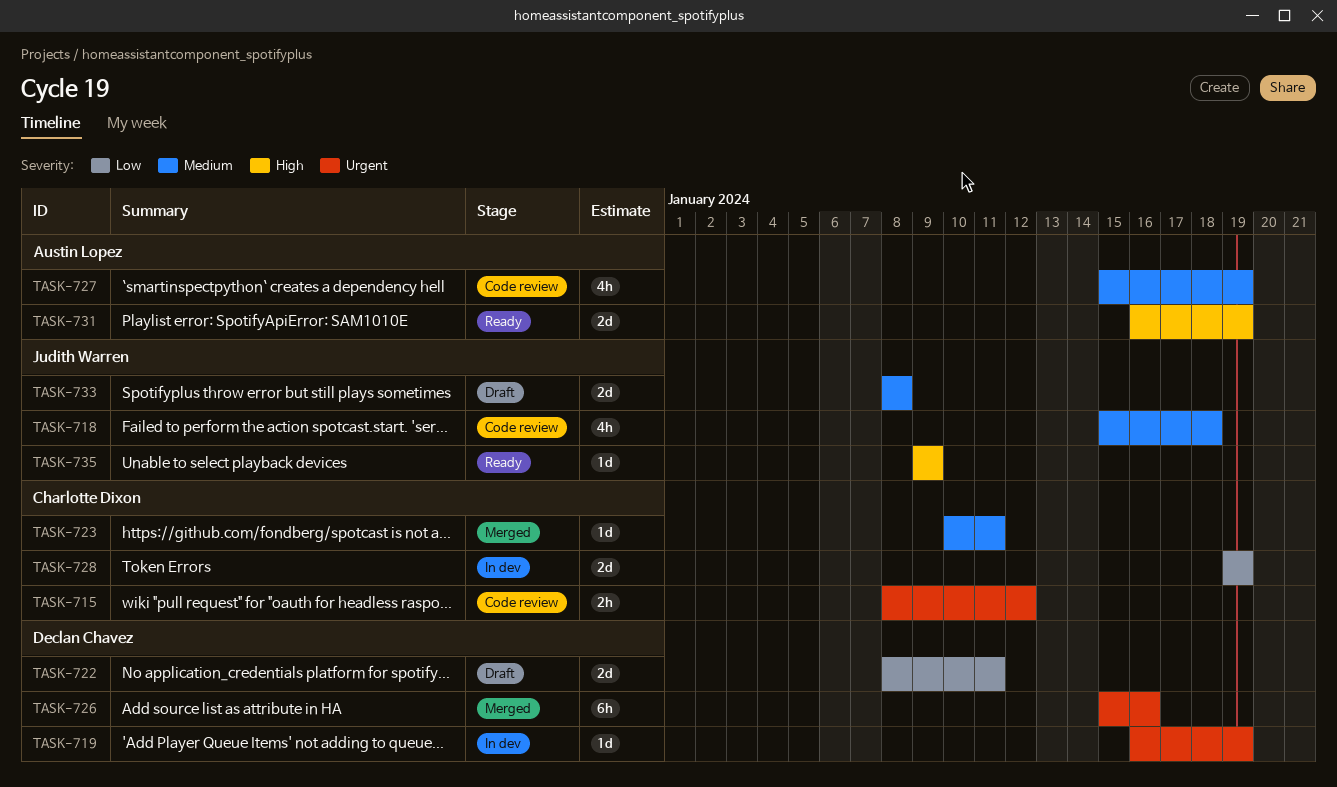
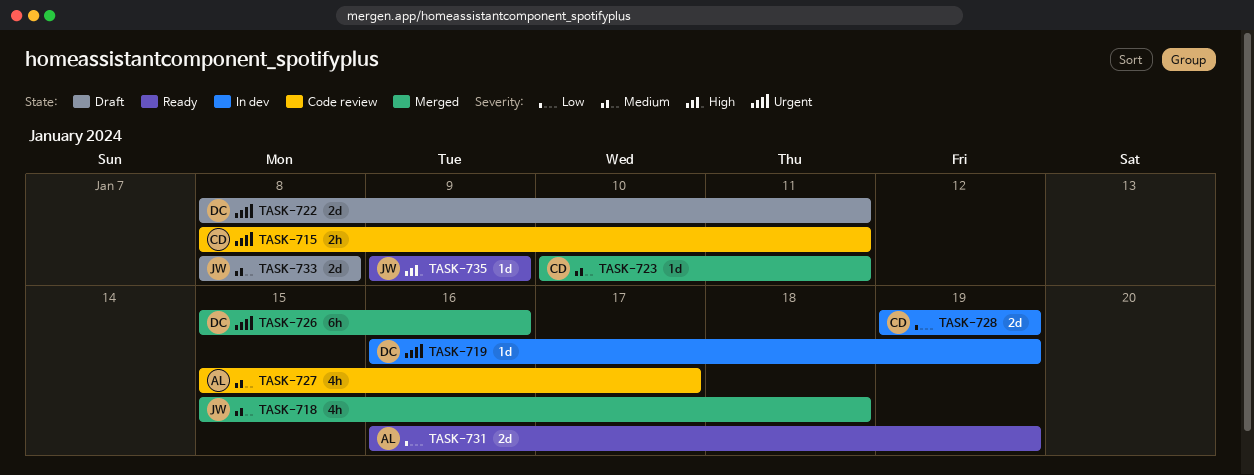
TASK-715, due: Jan 12 -> Jan 11
TASK-718, status: Code review -> Merged
TASK-722, priority: Low -> Urgent
TASK-727, due: Jan 19 -> Jan 17
TASK-731, priority: High -> Low

